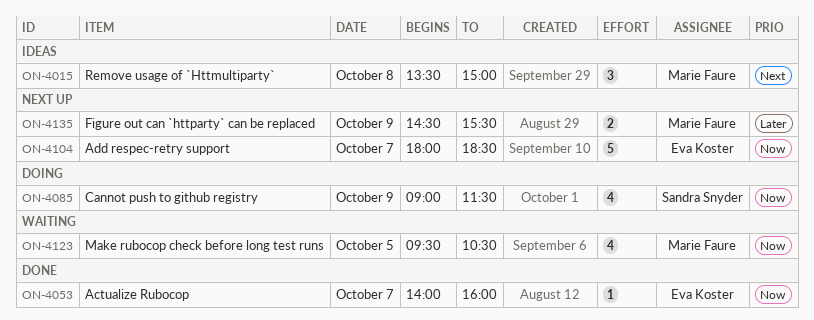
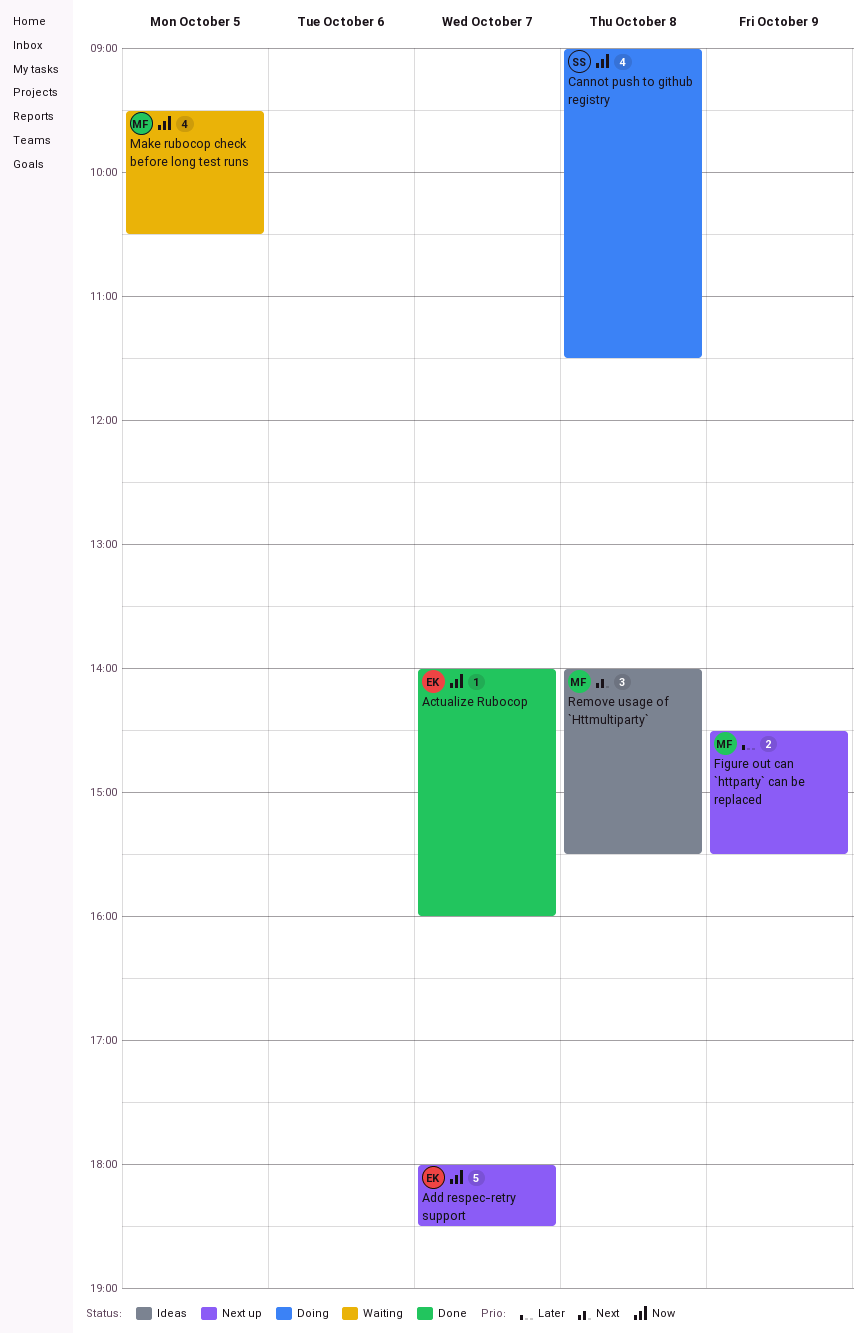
Cannot push to github registry, day: Oct 9 -> Oct 8
Remove usage of `Httmultiparty`, begins: 13:30 -> 14:00
Remove usage of `Httmultiparty`, ends: 15:00 -> 15:30

